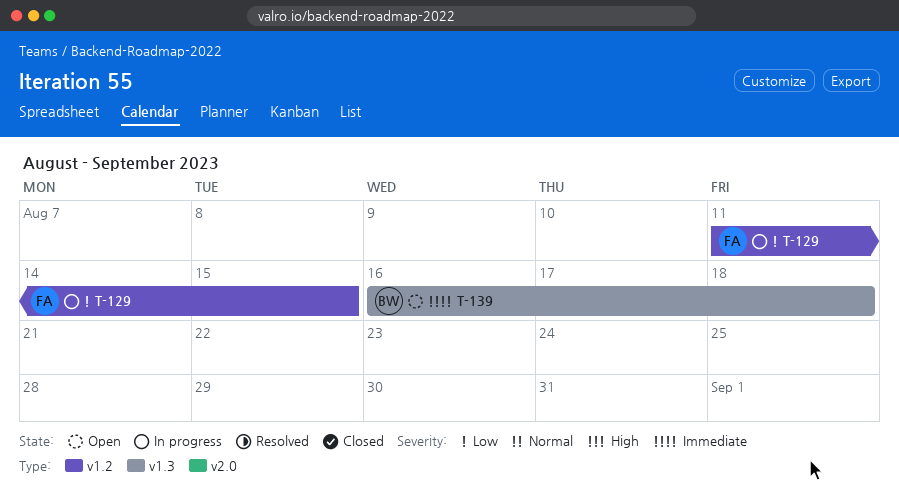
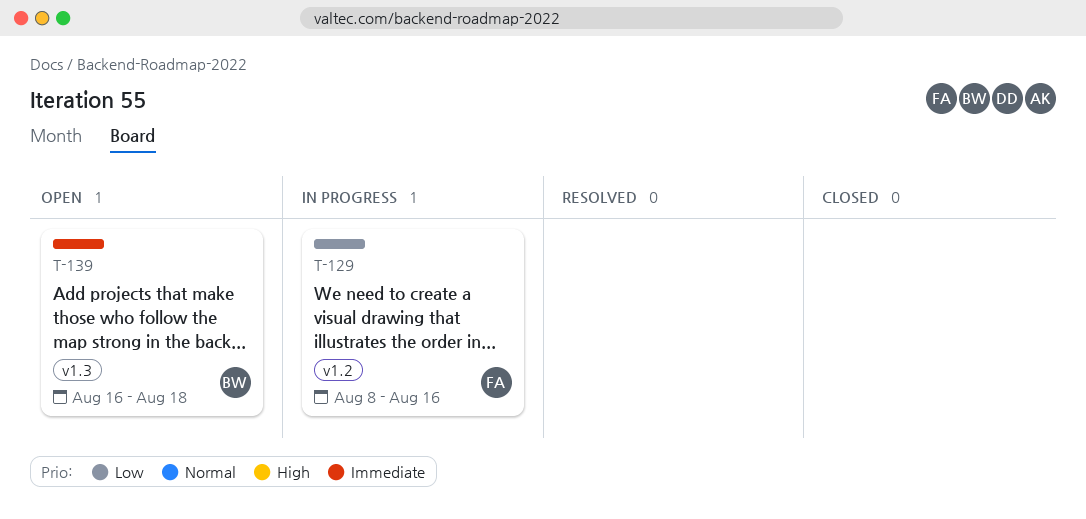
T-129, start: Aug 11 -> Aug 8
T-129, due: Aug 15 -> Aug 16

